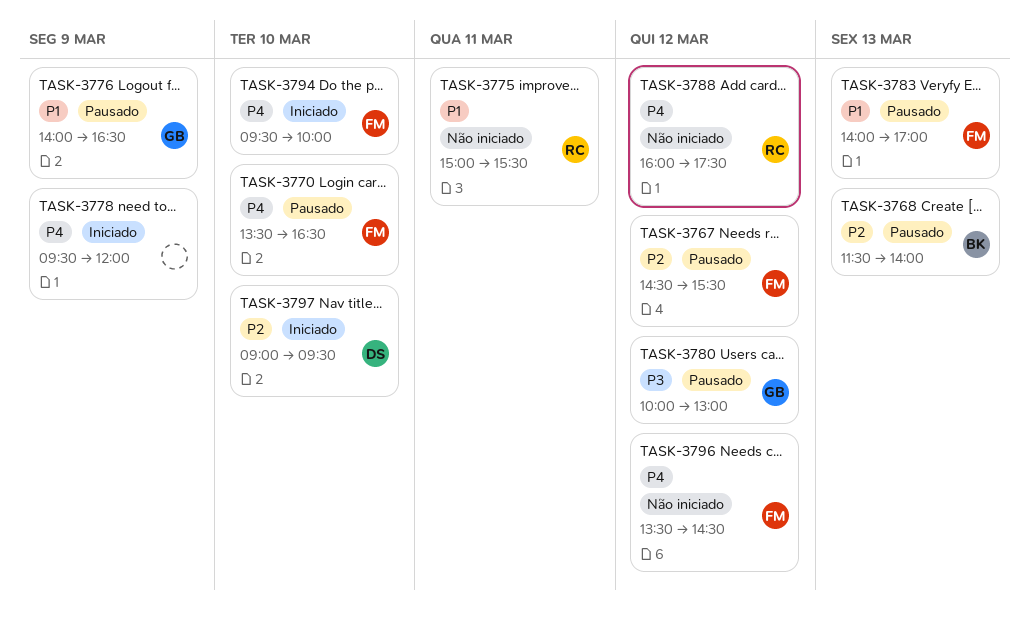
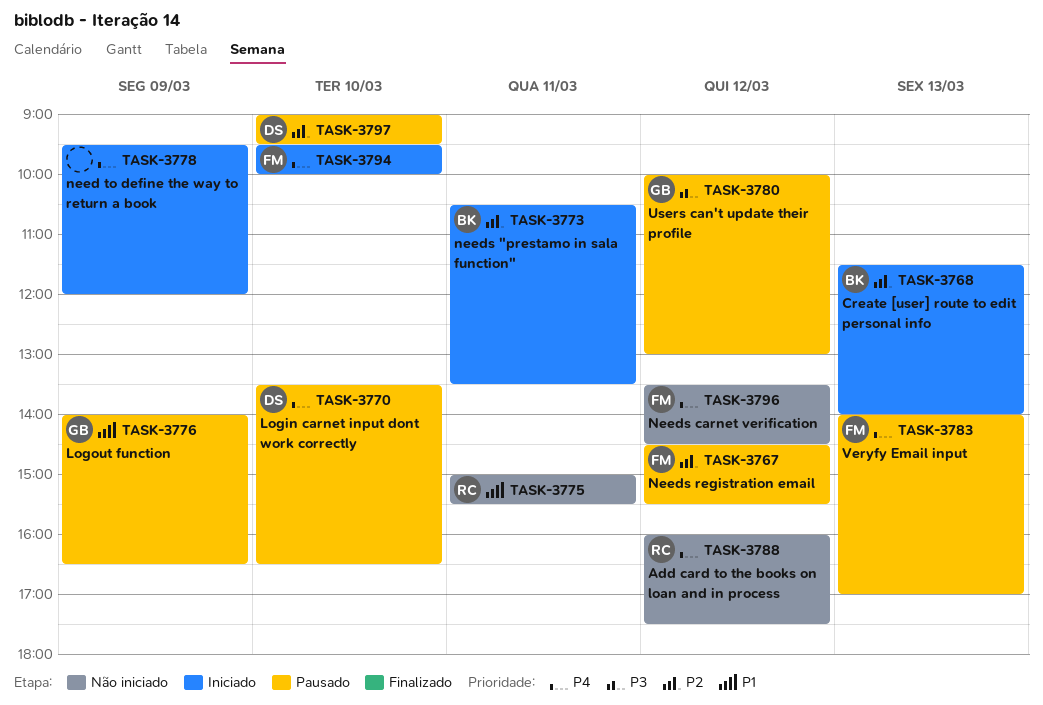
TASK-3768, status: Pausado -> Iniciado
TASK-3770, owner: FM -> DS
TASK-3773: none -> present
TASK-3783, priority: P1 -> P4
TASK-3797, status: Iniciado -> Pausado

